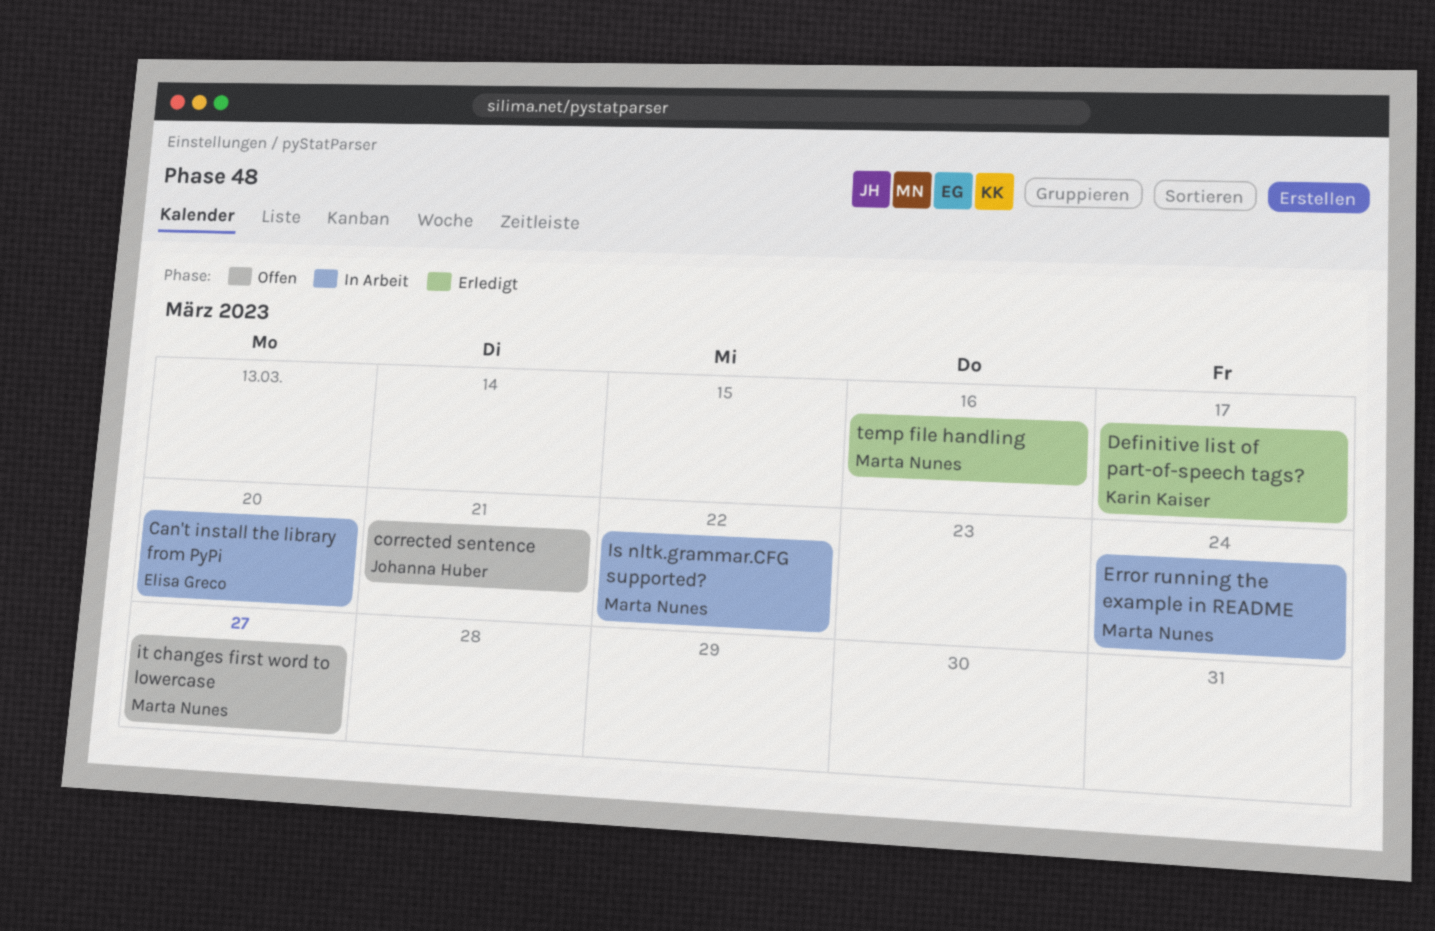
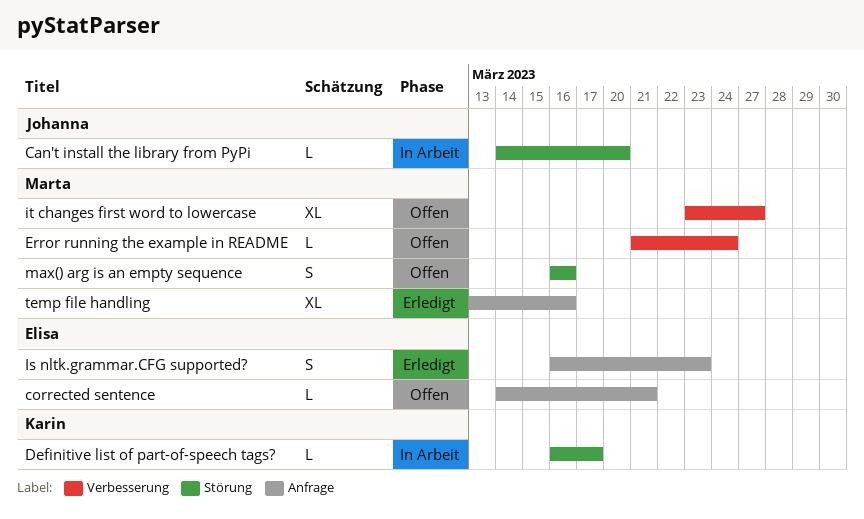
Can't install the library from PyPi, owner: Elisa Greco -> Johanna Huber
corrected sentence, owner: Johanna Huber -> Elisa Greco
Definitive list of part-of-speech tags?, status: Erledigt -> In Arbeit
Error running the example in README, status: In Arbeit -> Offen
Is nltk.grammar.CFG supported?, status: In Arbeit -> Erledigt
Is nltk.grammar.CFG supported?, owner: Marta Nunes -> Elisa Greco
Is nltk.grammar.CFG supported?, due: Mar 22 -> Mar 23
max() arg is an empty sequence: none -> present

